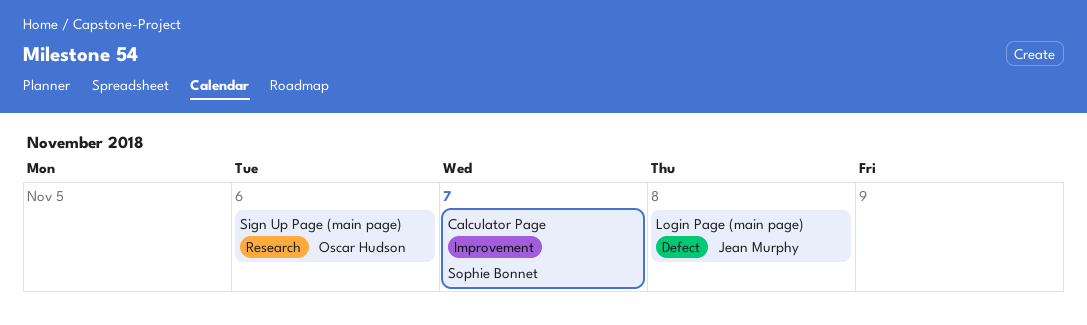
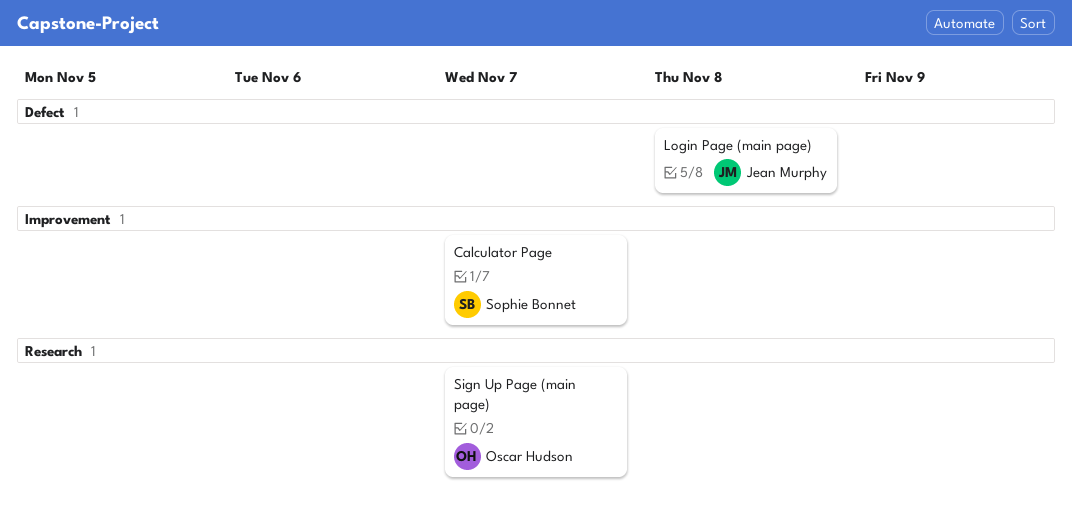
Sign Up Page (main page), due: Nov 6 -> Nov 7

